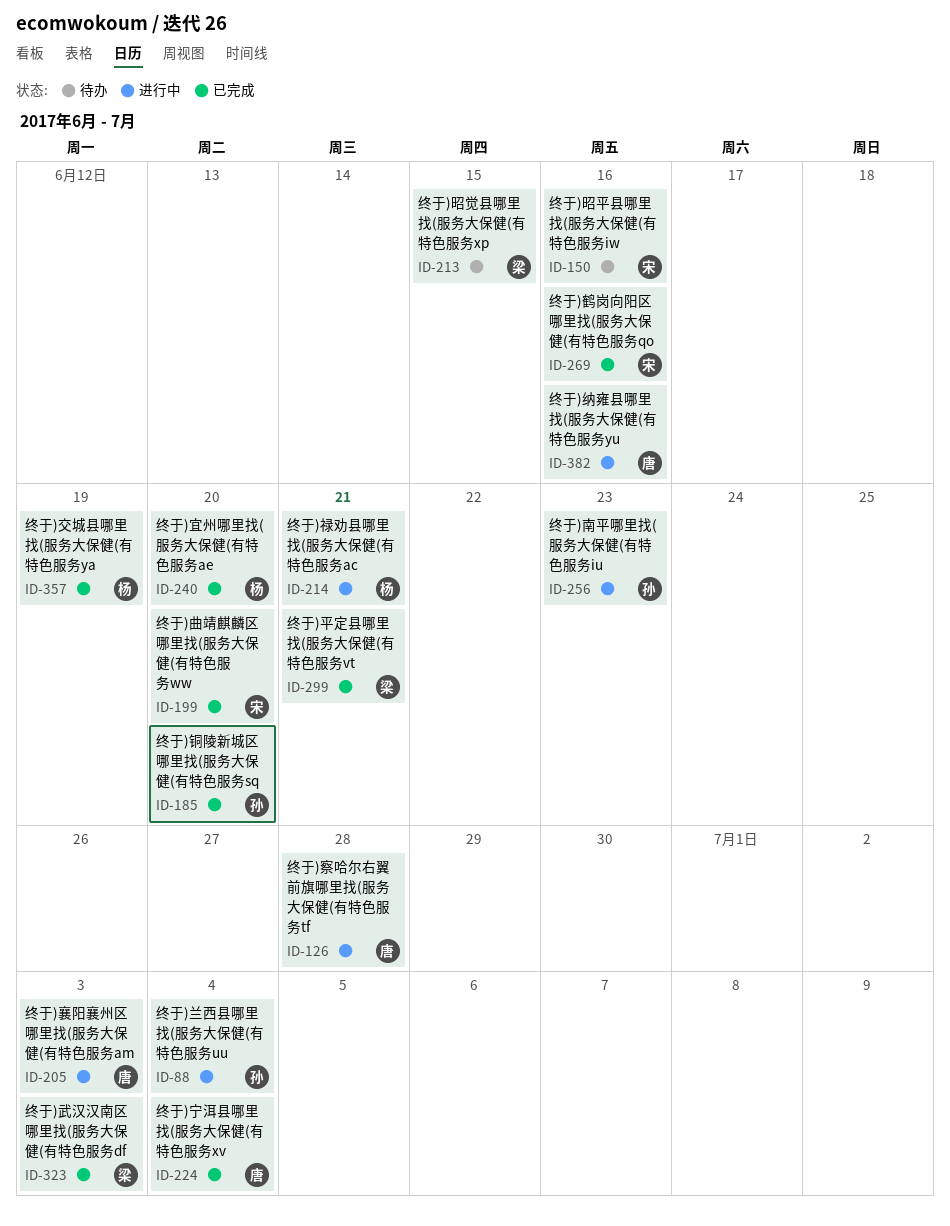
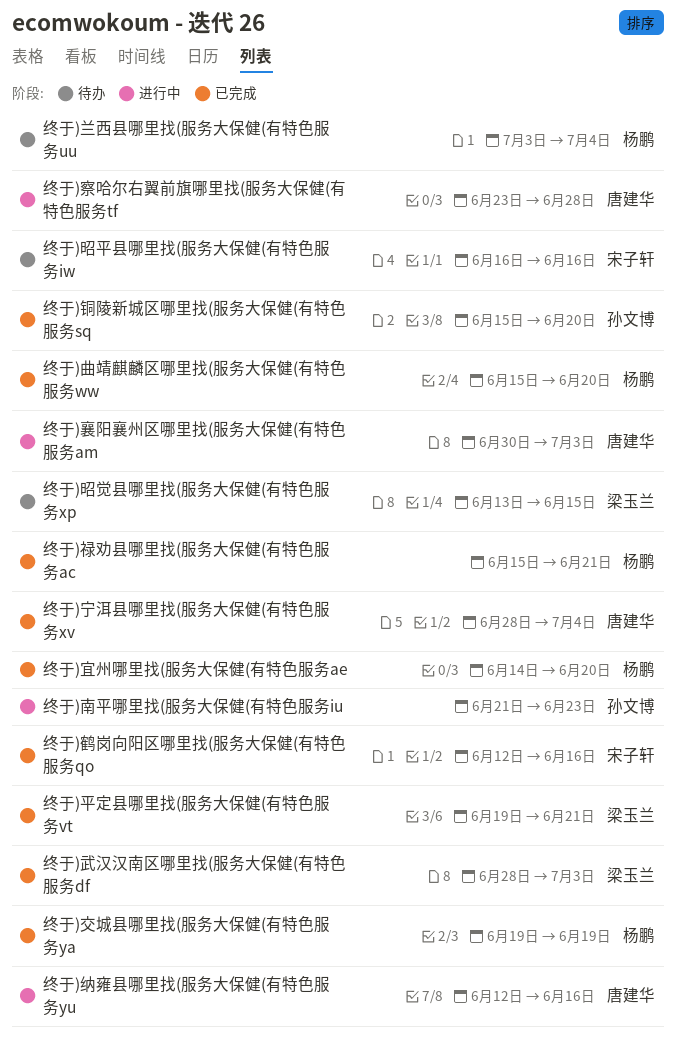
终于)兰西县哪里找(服务大保健(有特色服务uu, status: 进行中 -> 待办
终于)兰西县哪里找(服务大保健(有特色服务uu, owner: 孙文博 -> 杨鹏
终于)曲靖麒麟区哪里找(服务大保健(有特色服务ww, owner: 宋子轩 -> 杨鹏
终于)禄劝县哪里找(服务大保健(有特色服务ac, status: 进行中 -> 已完成

